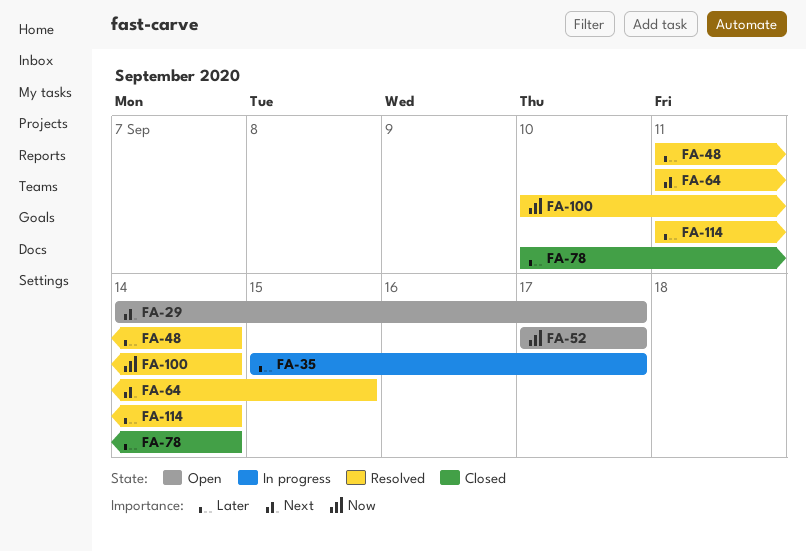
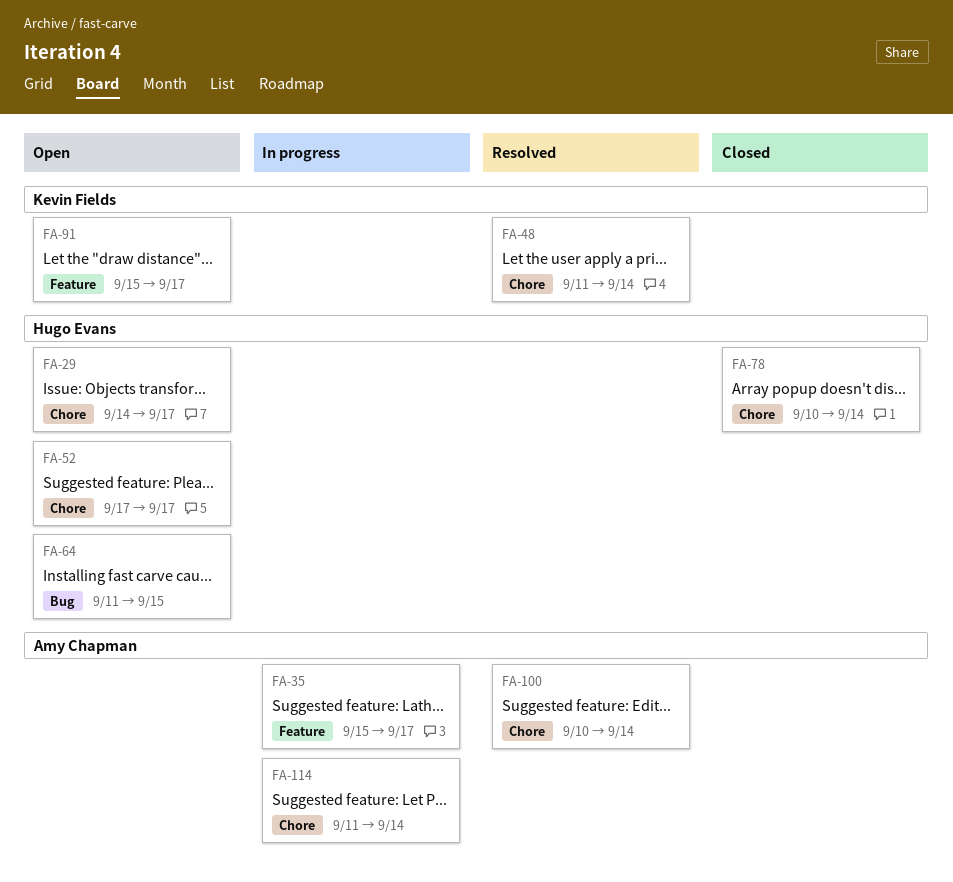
FA-64, status: Resolved -> Open
FA-91: none -> present
FA-114, status: Resolved -> In progress

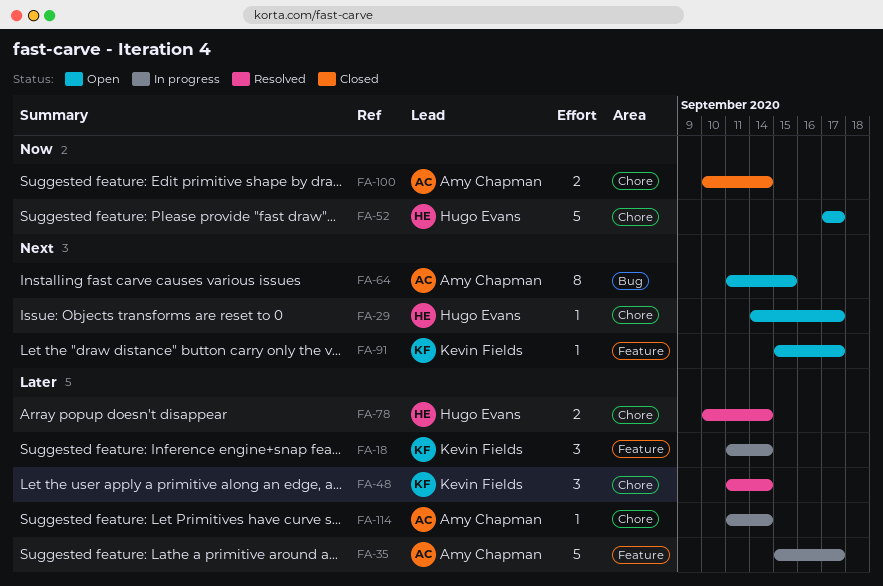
FA-18: none -> present
FA-64, owner: Hugo Evans -> Amy Chapman
FA-78, status: Closed -> Resolved
FA-100, status: Resolved -> Closed

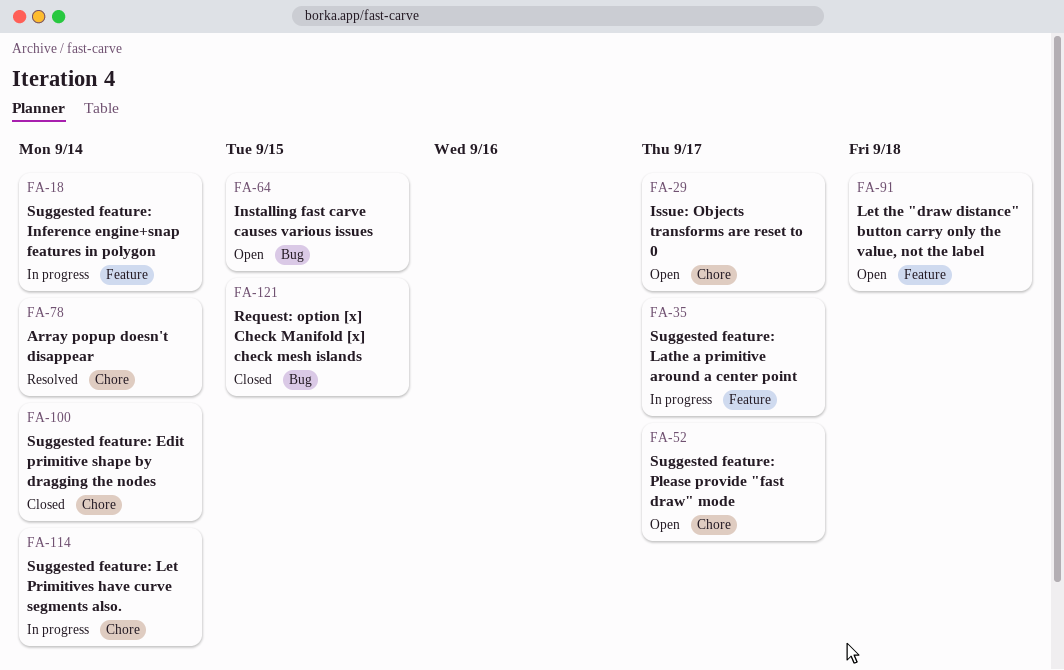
FA-48: present -> none
FA-91, due: Sep 17 -> Sep 18
FA-121: none -> present

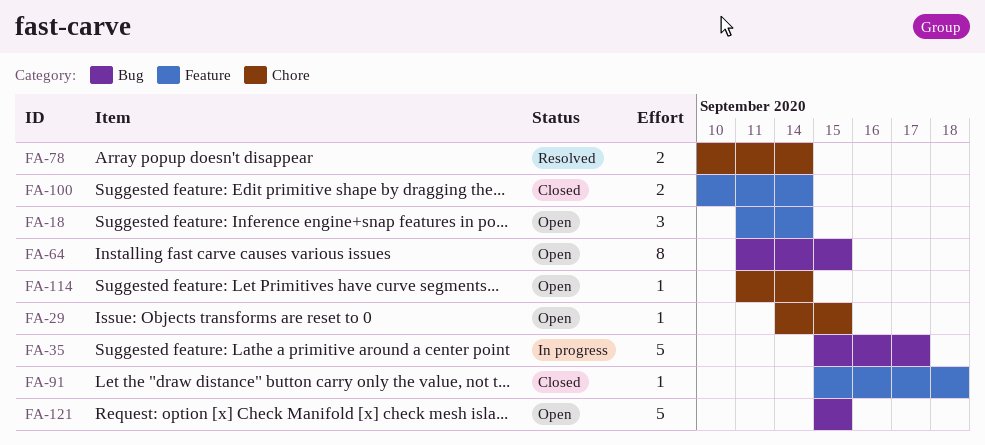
FA-18, status: In progress -> Open
FA-29, due: Sep 17 -> Sep 15
FA-35, label: Feature -> Bug
FA-52: present -> none
FA-91, status: Open -> Closed
FA-100, label: Chore -> Feature
FA-114, status: In progress -> Open
FA-121, status: Closed -> Open

